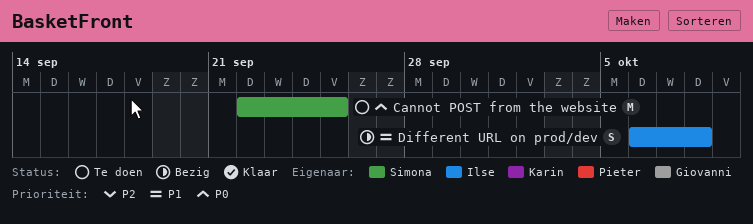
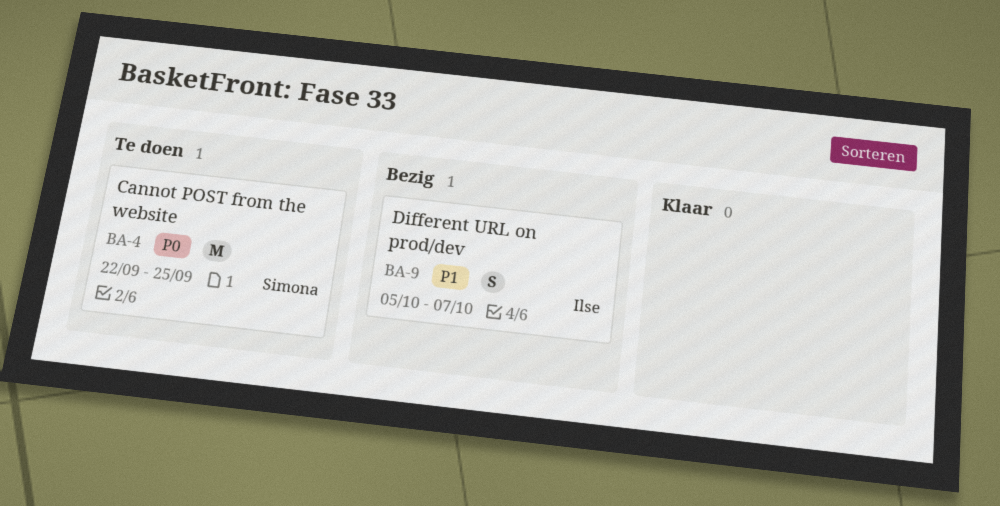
Different URL on prod/dev, start: Oct 6 -> Oct 5
Different URL on prod/dev, due: Oct 8 -> Oct 7

